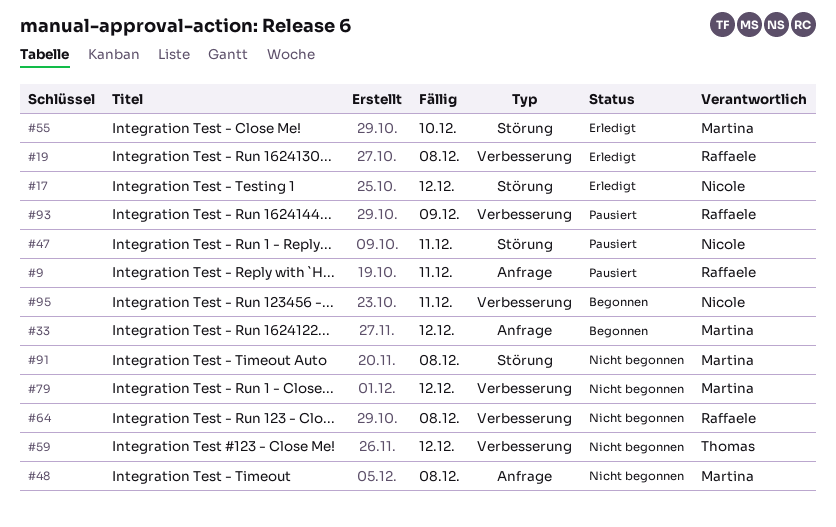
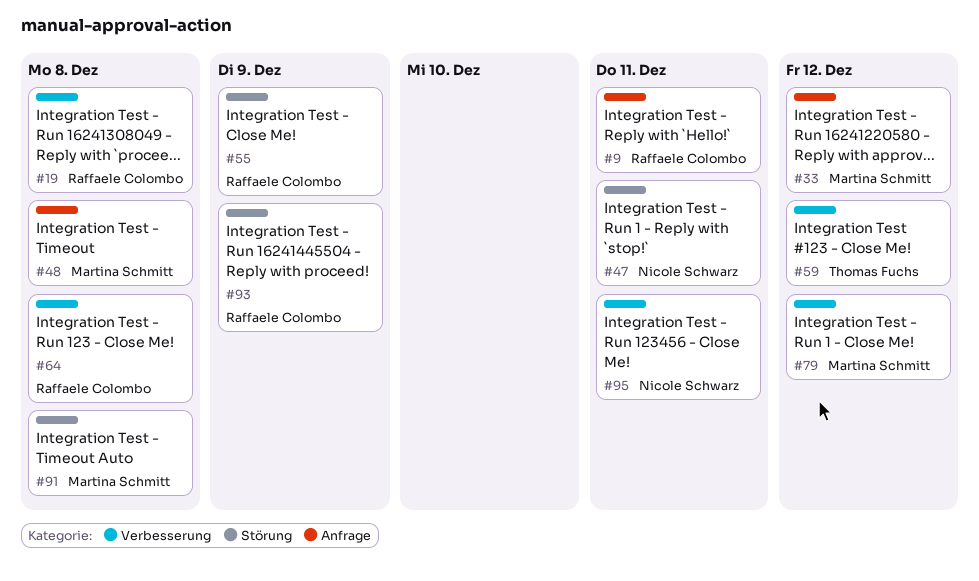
#17: present -> none
#55, owner: Martina Schmitt -> Raffaele Colombo
#55, due: Dec 10 -> Dec 9
#93, label: Verbesserung -> Störung

